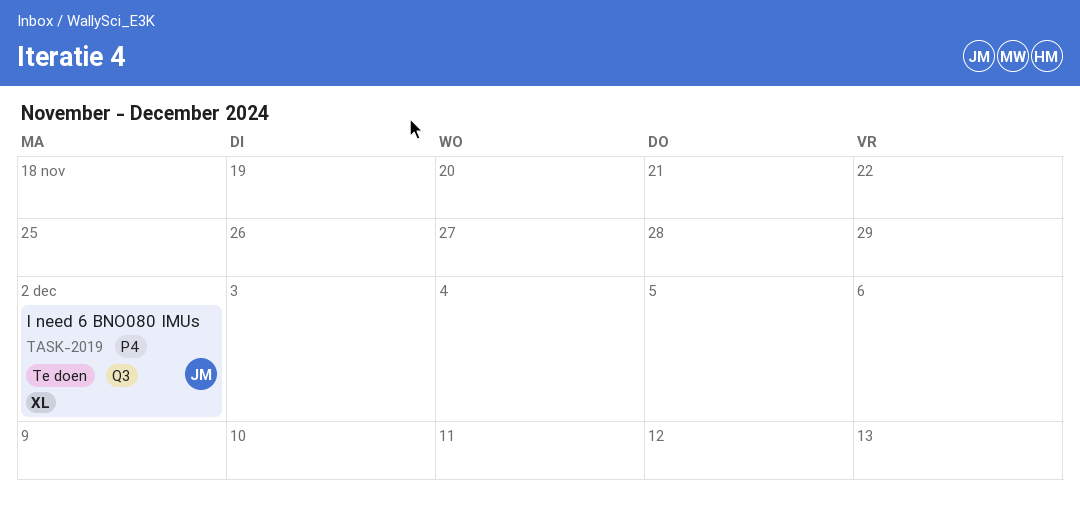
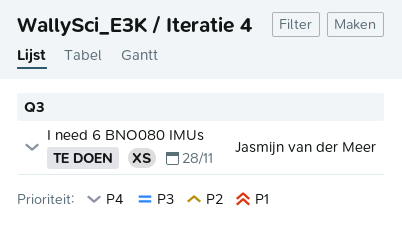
I need 6 BNO080 IMUs, estimate: XL -> XS
I need 6 BNO080 IMUs, due: Dec 2 -> Nov 28

